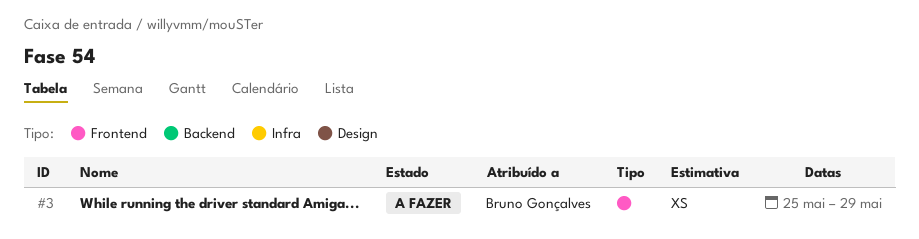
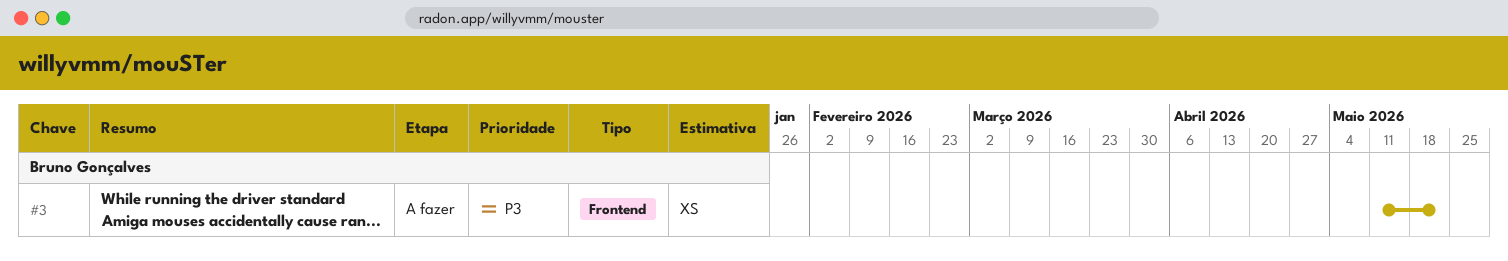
#3, start: May 25 -> May 11
#3, due: May 29 -> May 22

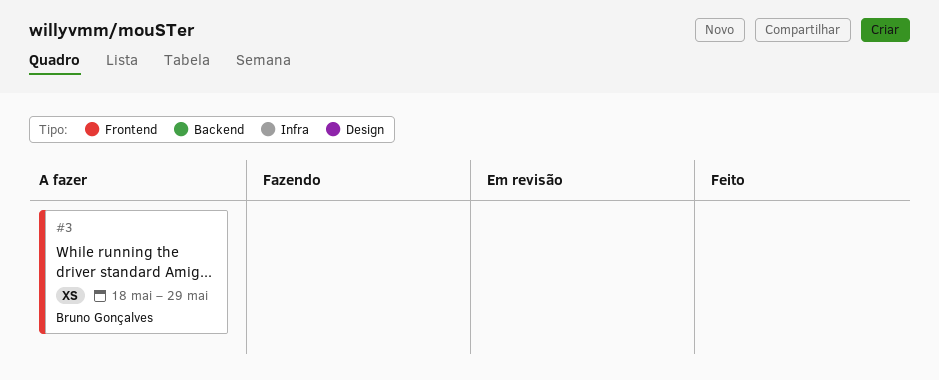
#3, start: May 11 -> May 18
#3, due: May 22 -> May 29

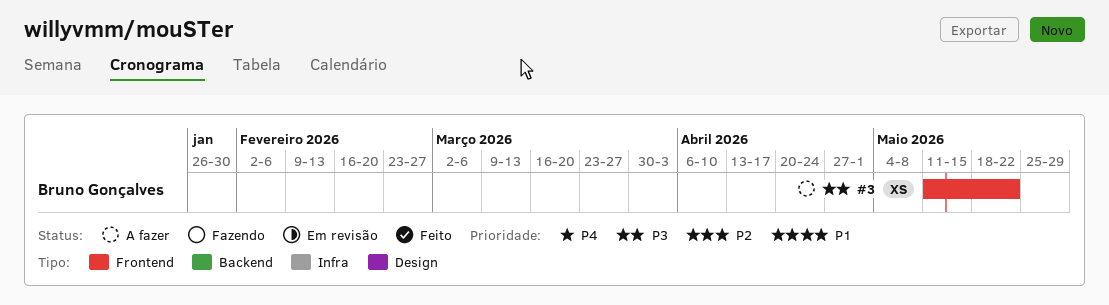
#3, start: May 18 -> May 11
#3, due: May 29 -> May 22

